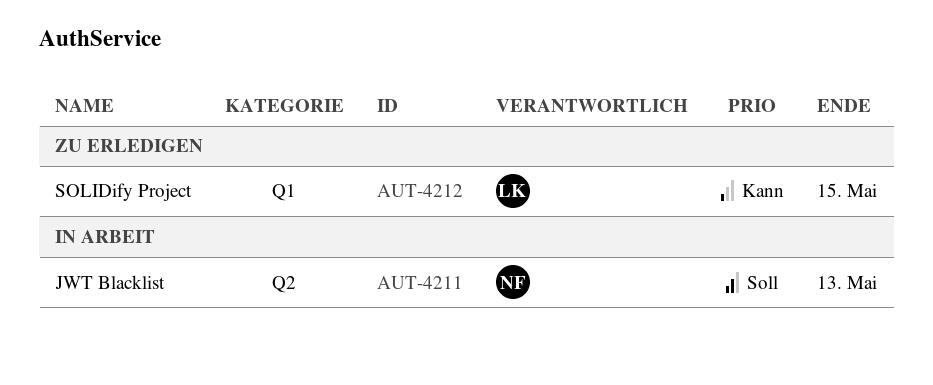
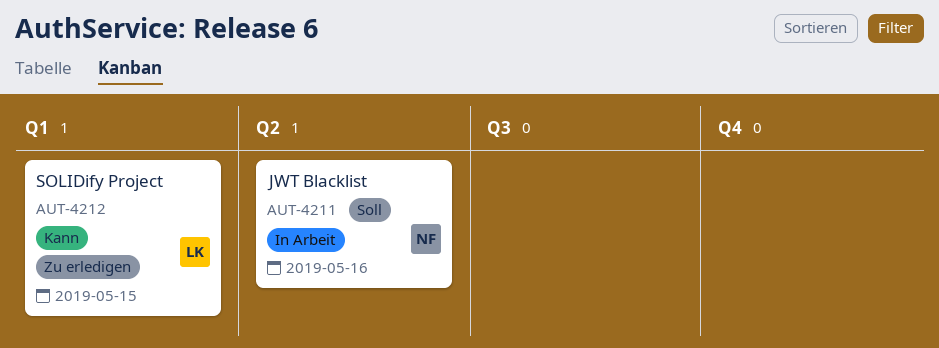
AUT-4211, due: May 13 -> May 16

